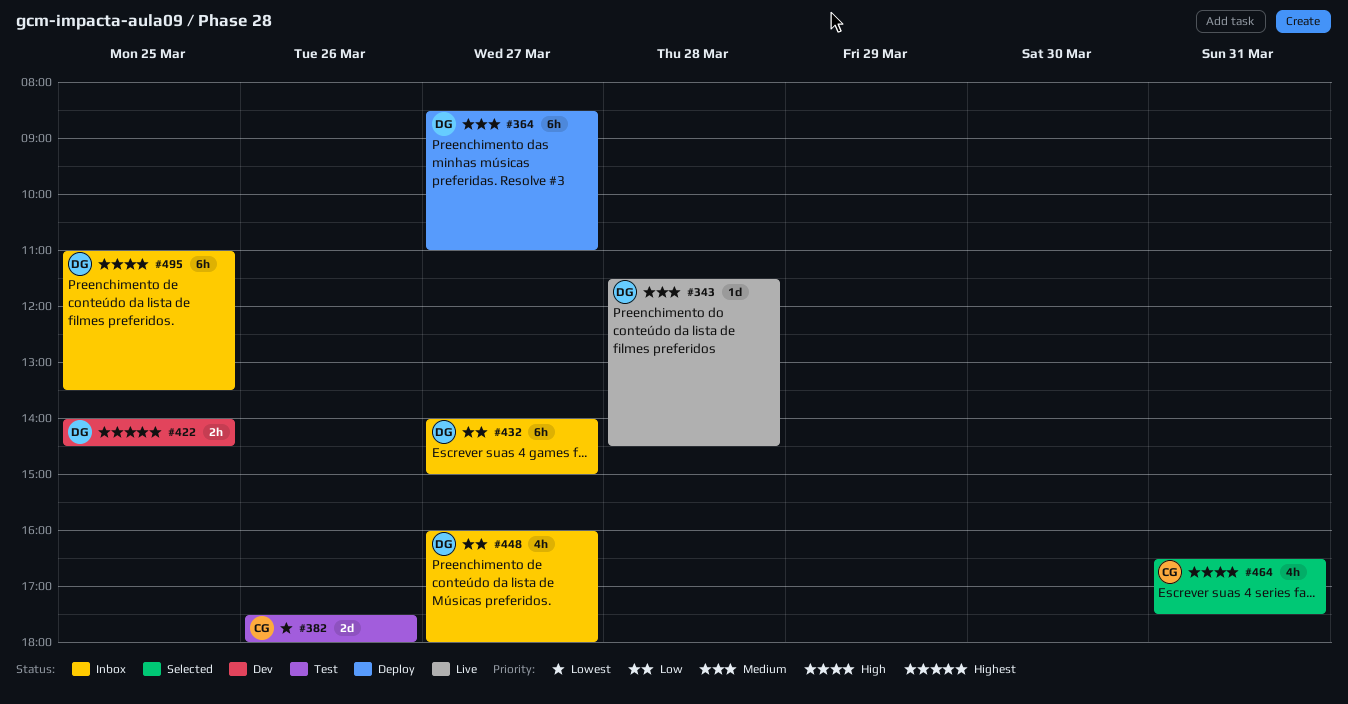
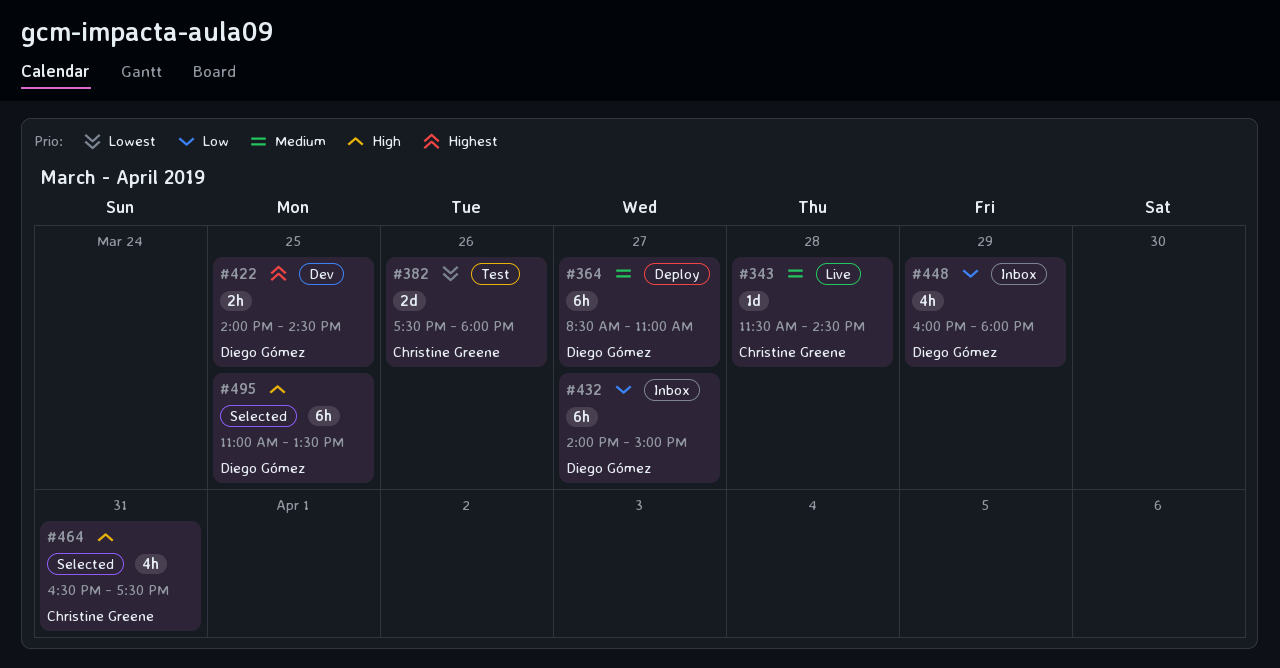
#343, owner: Diego Gómez -> Christine Greene
#448, day: Mar 27 -> Mar 29
#495, status: Inbox -> Selected

